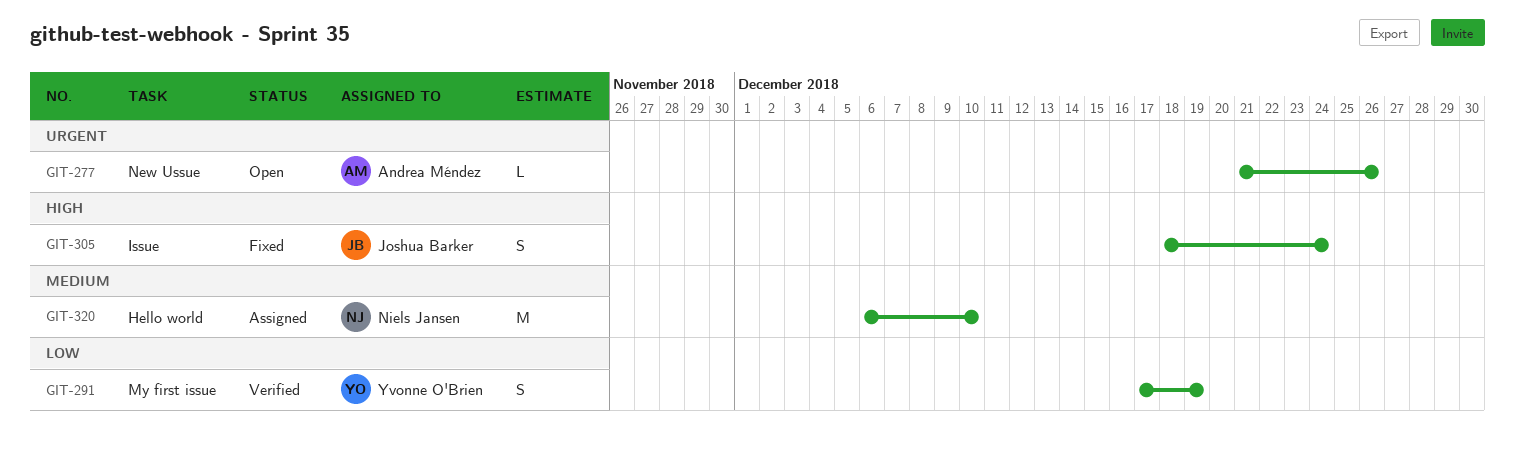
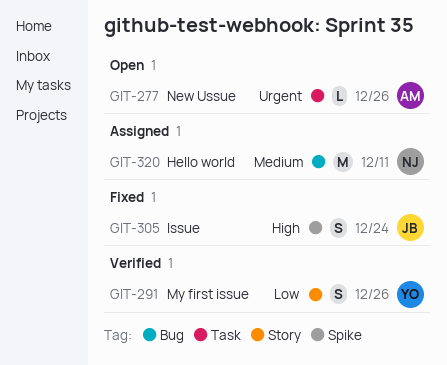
GIT-291, due: Dec 19 -> Dec 26
GIT-320, due: Dec 10 -> Dec 11

